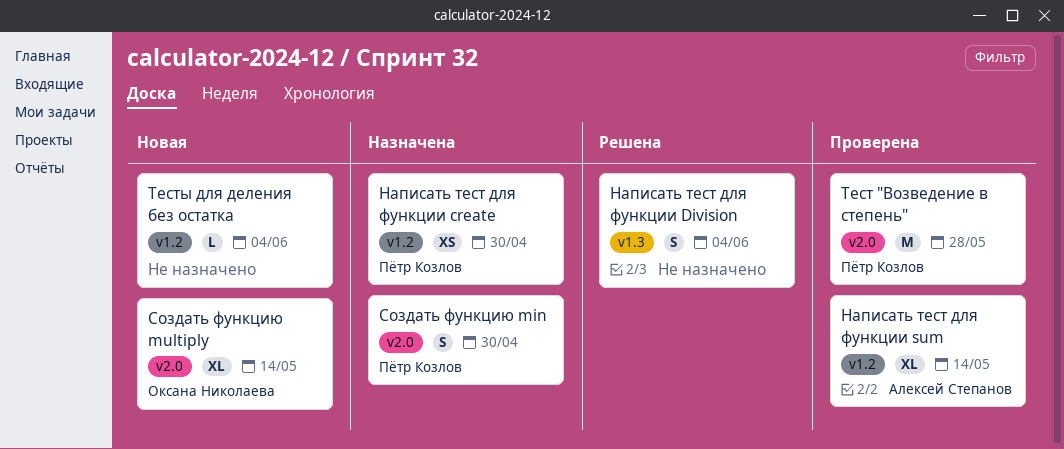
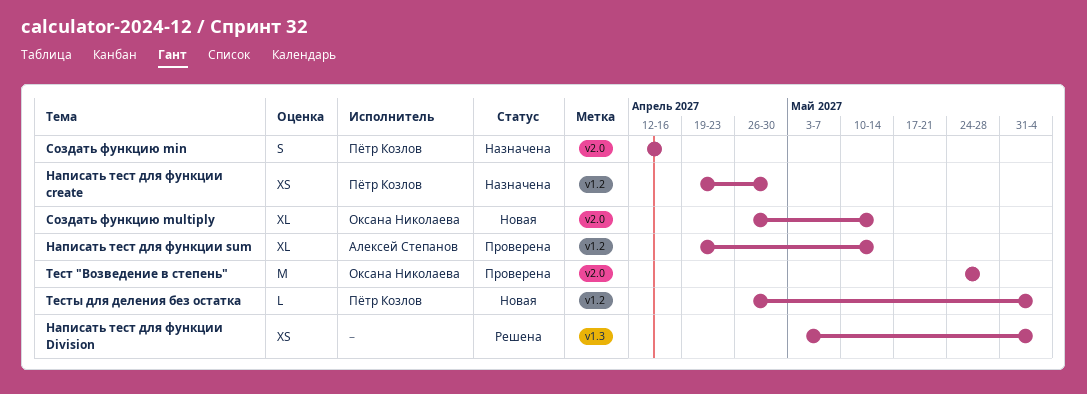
Написать тест для функции Division, estimate: S -> XS
Создать функцию min, due: Apr 30 -> Apr 16
Тест "Возведение в степень", owner: Пётр Козлов -> Оксана Николаева
Тесты для деления без остатка, owner: none -> Пётр Козлов

